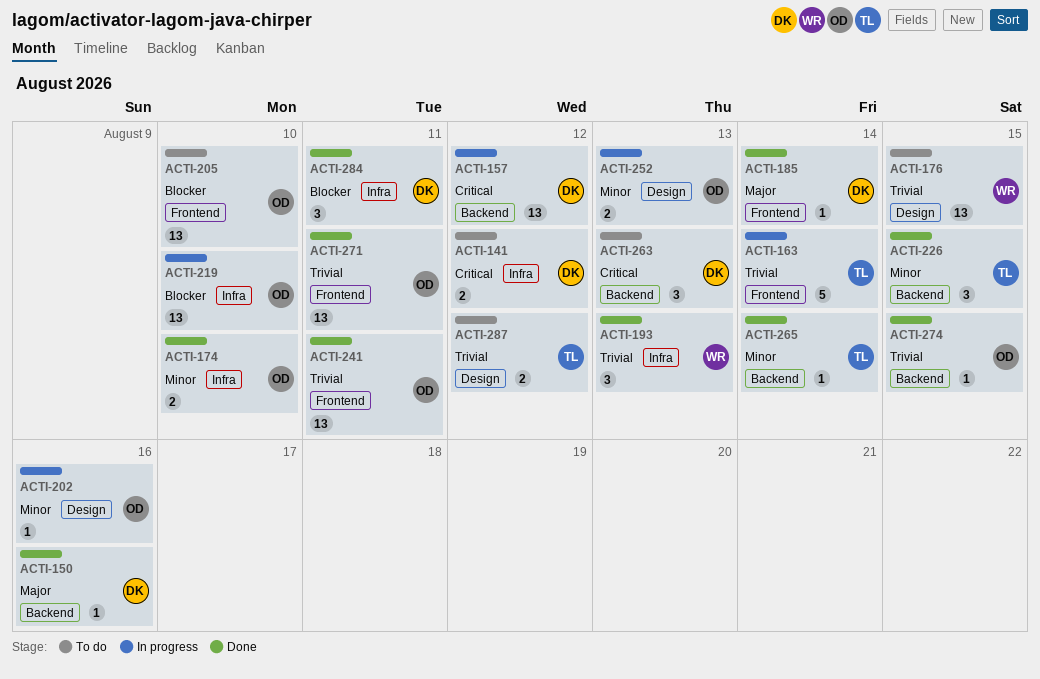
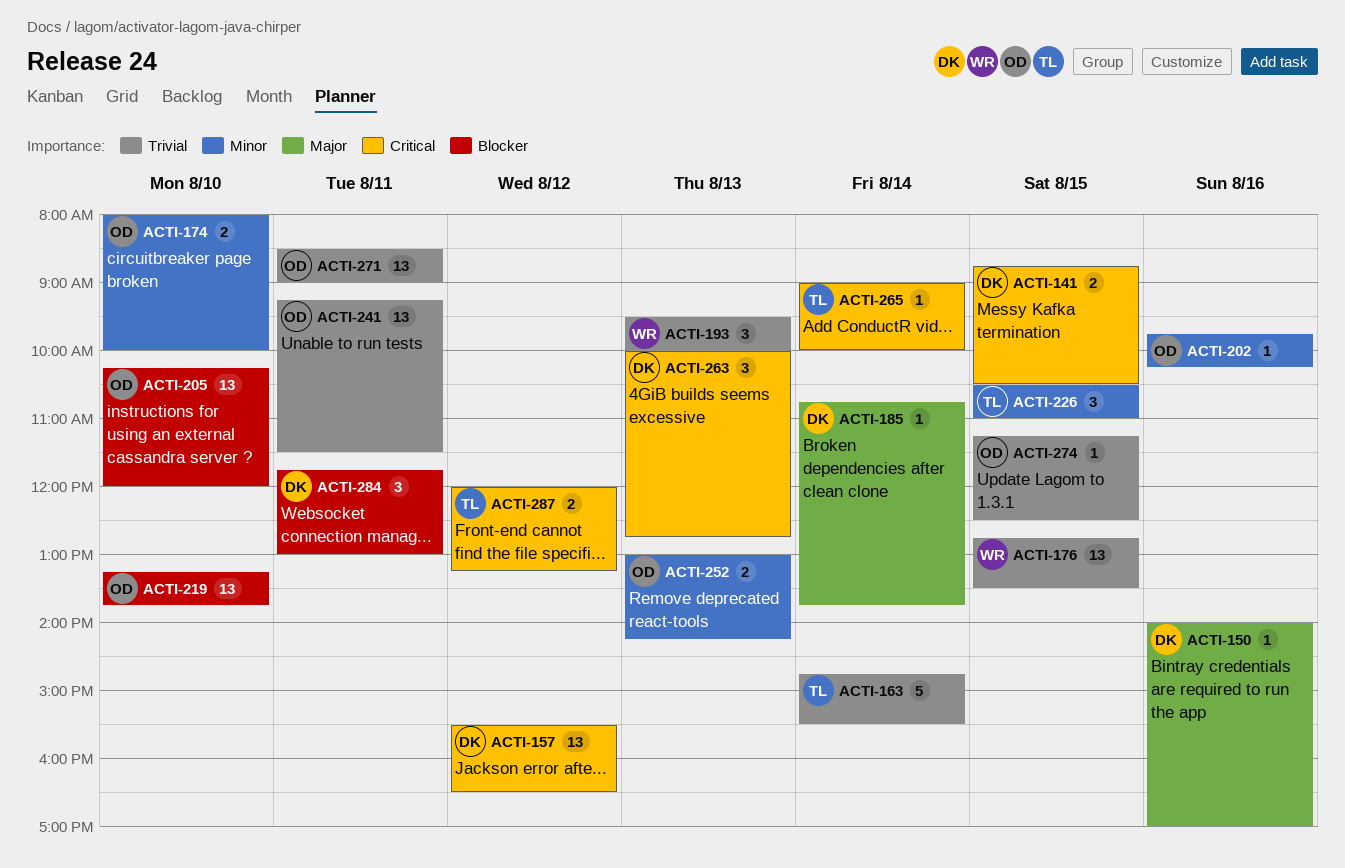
ACTI-141, day: Aug 12 -> Aug 15
ACTI-265, priority: Minor -> Critical
ACTI-287, priority: Trivial -> Critical

